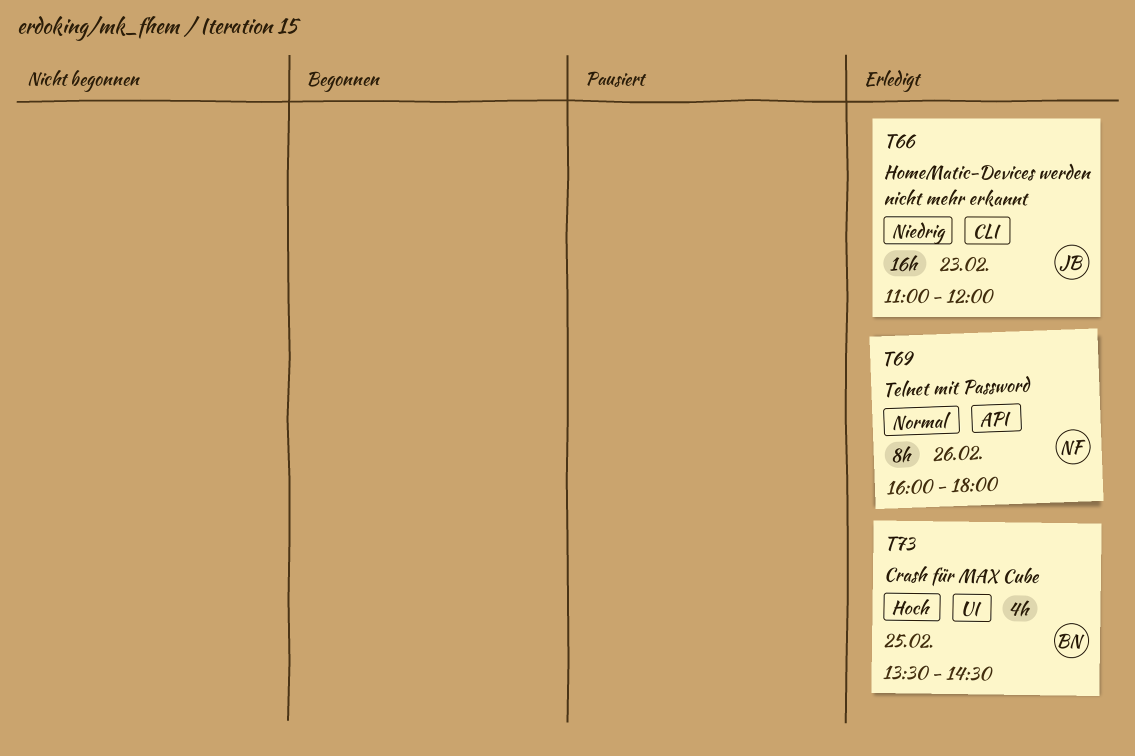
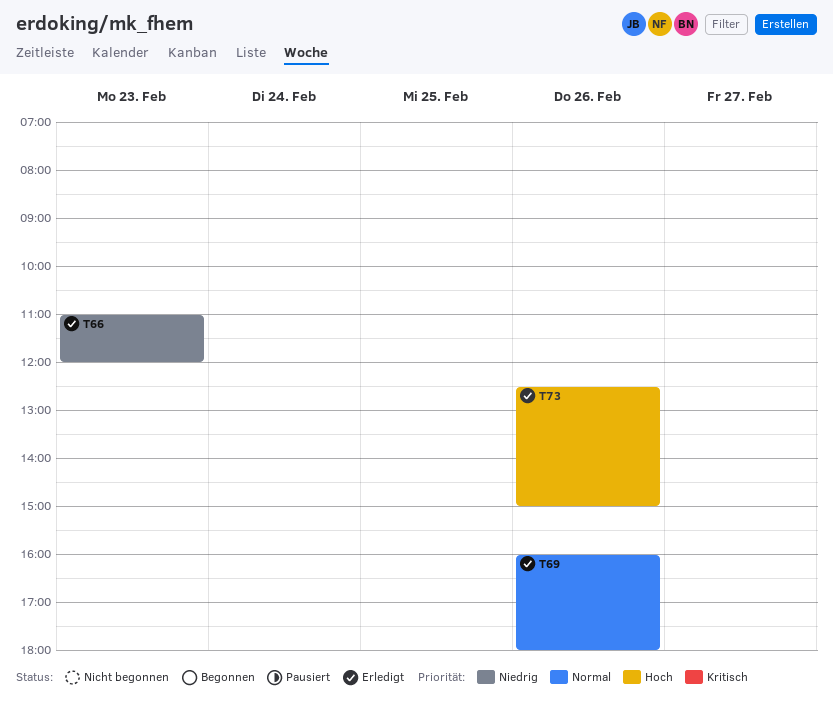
T73, day: Feb 25 -> Feb 26
T73, begins: 13:30 -> 12:30
T73, ends: 14:30 -> 15:00

